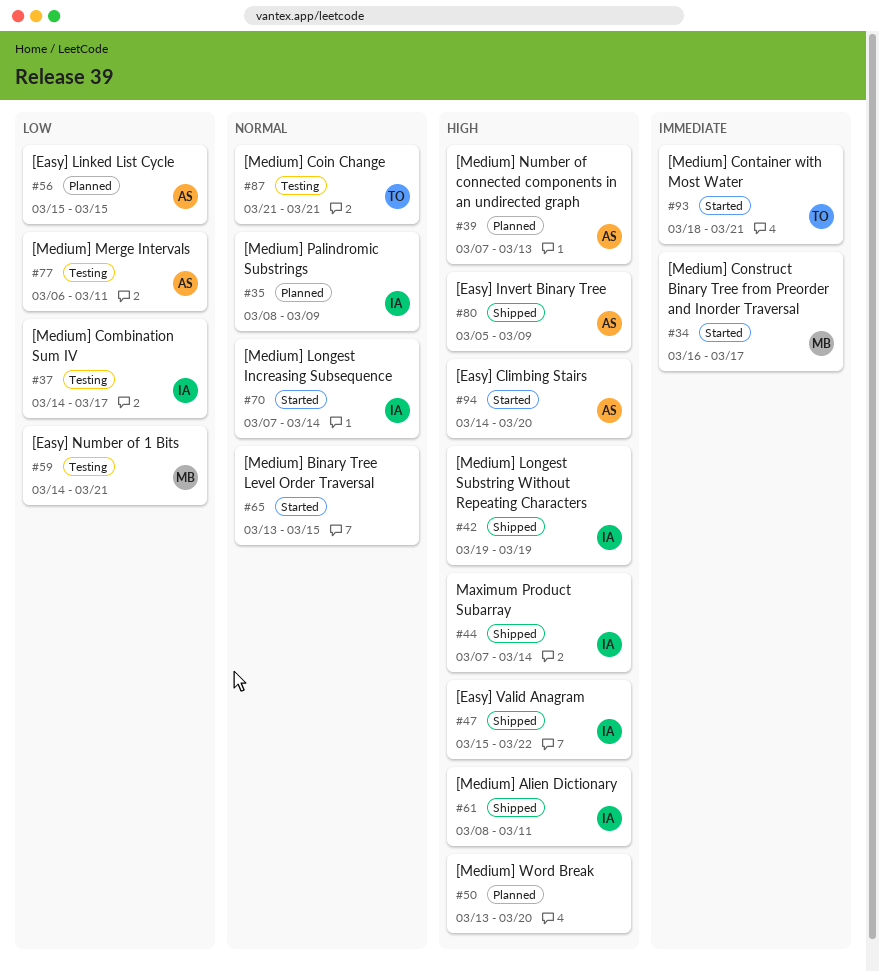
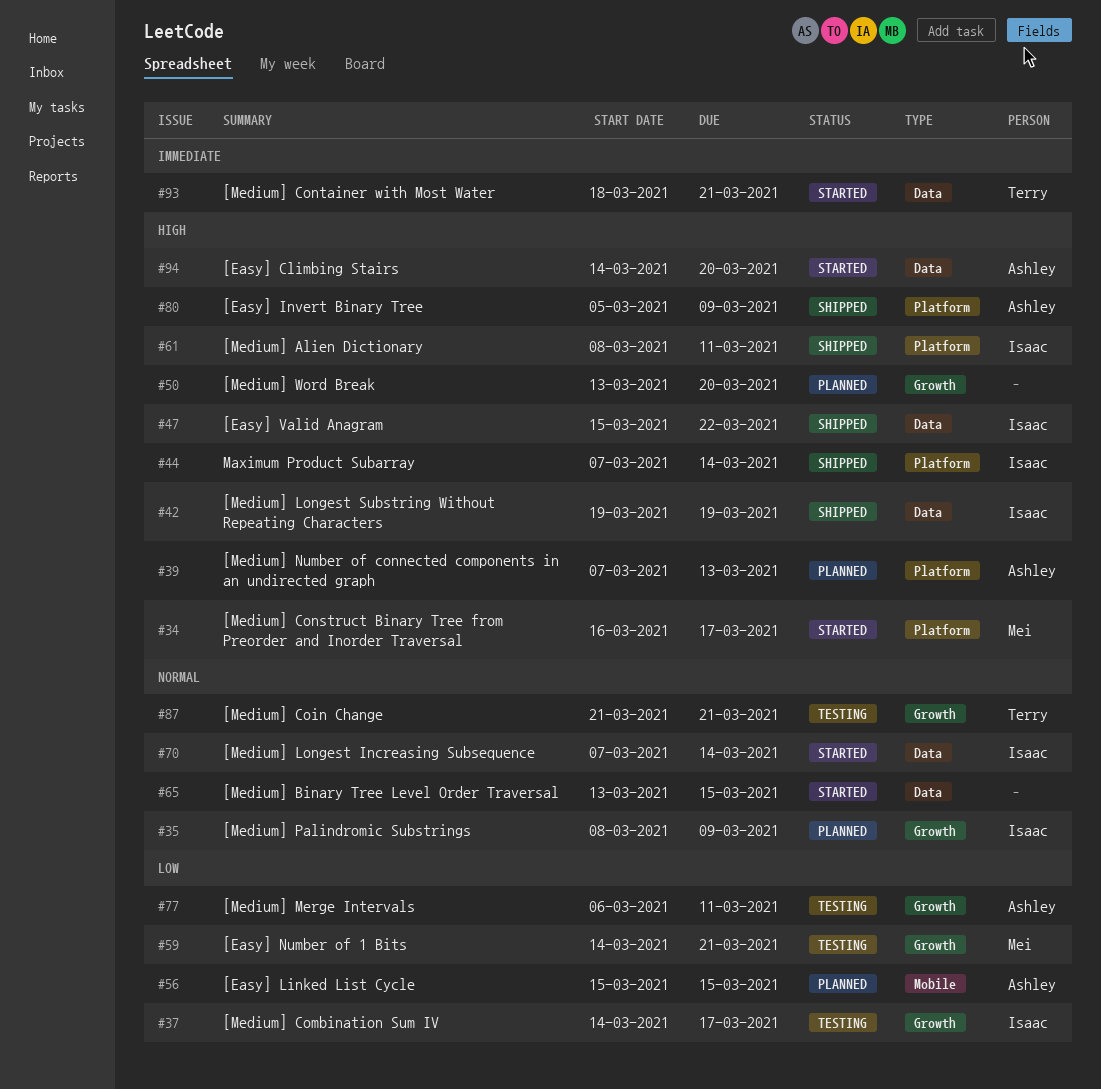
#34, priority: Immediate -> High

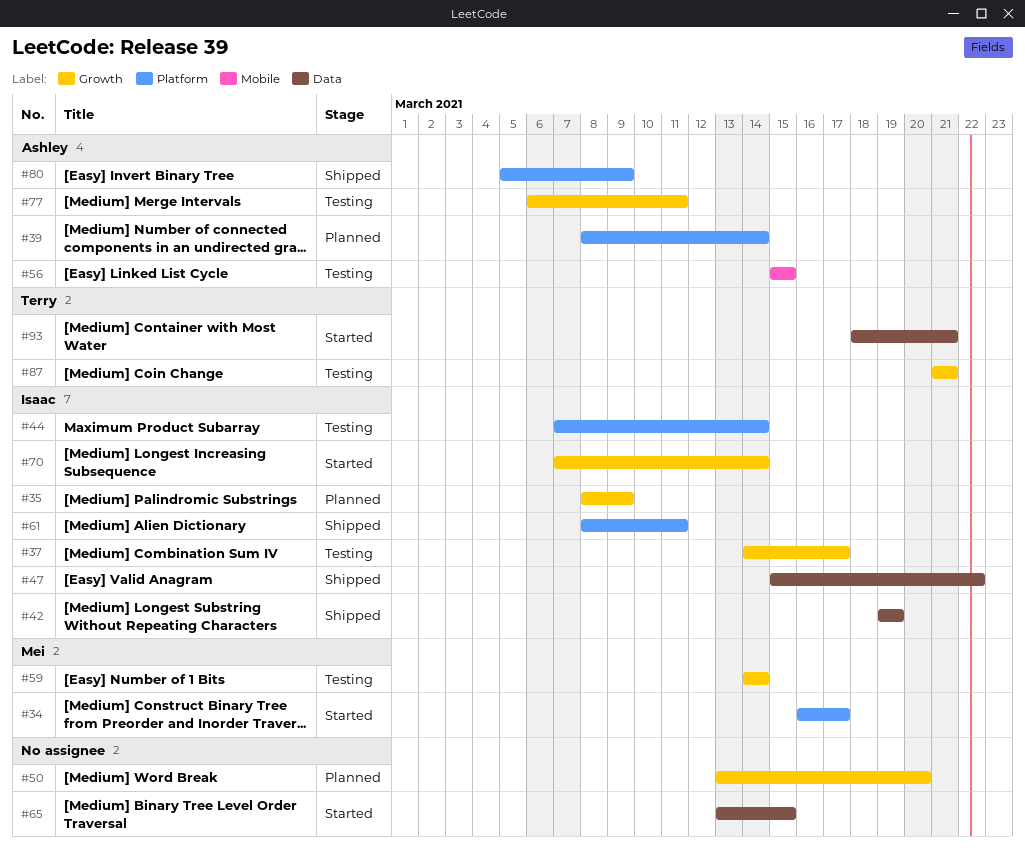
#39, start: Mar 7 -> Mar 8
#39, due: Mar 13 -> Mar 14
#44, status: Shipped -> Testing
#56, status: Planned -> Testing
#59, due: Mar 21 -> Mar 14
#70, label: Data -> Growth
#94: present -> none

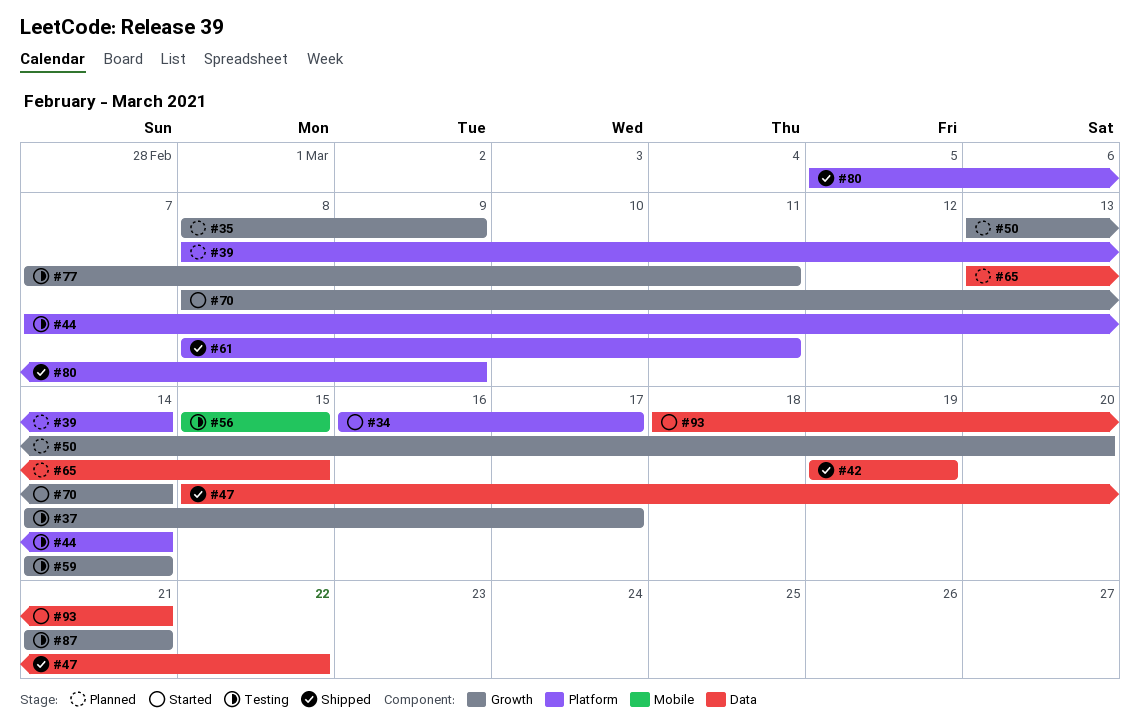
#65, status: Started -> Planned
#70, start: Mar 7 -> Mar 8
#77, start: Mar 6 -> Mar 7

